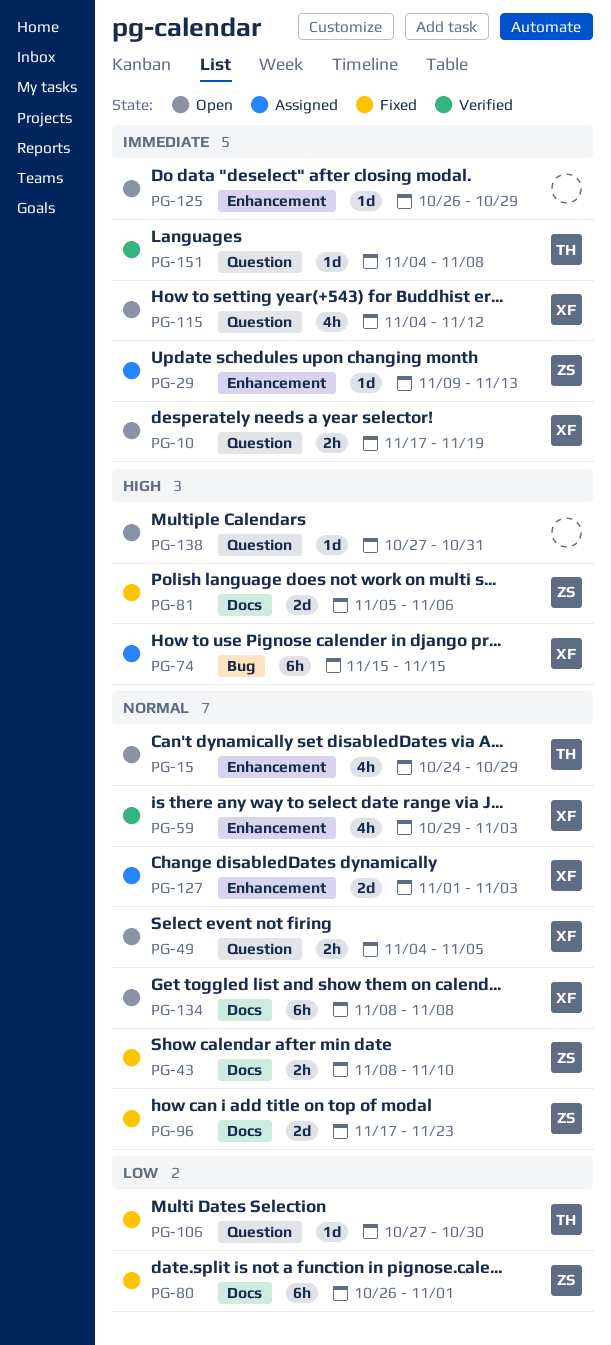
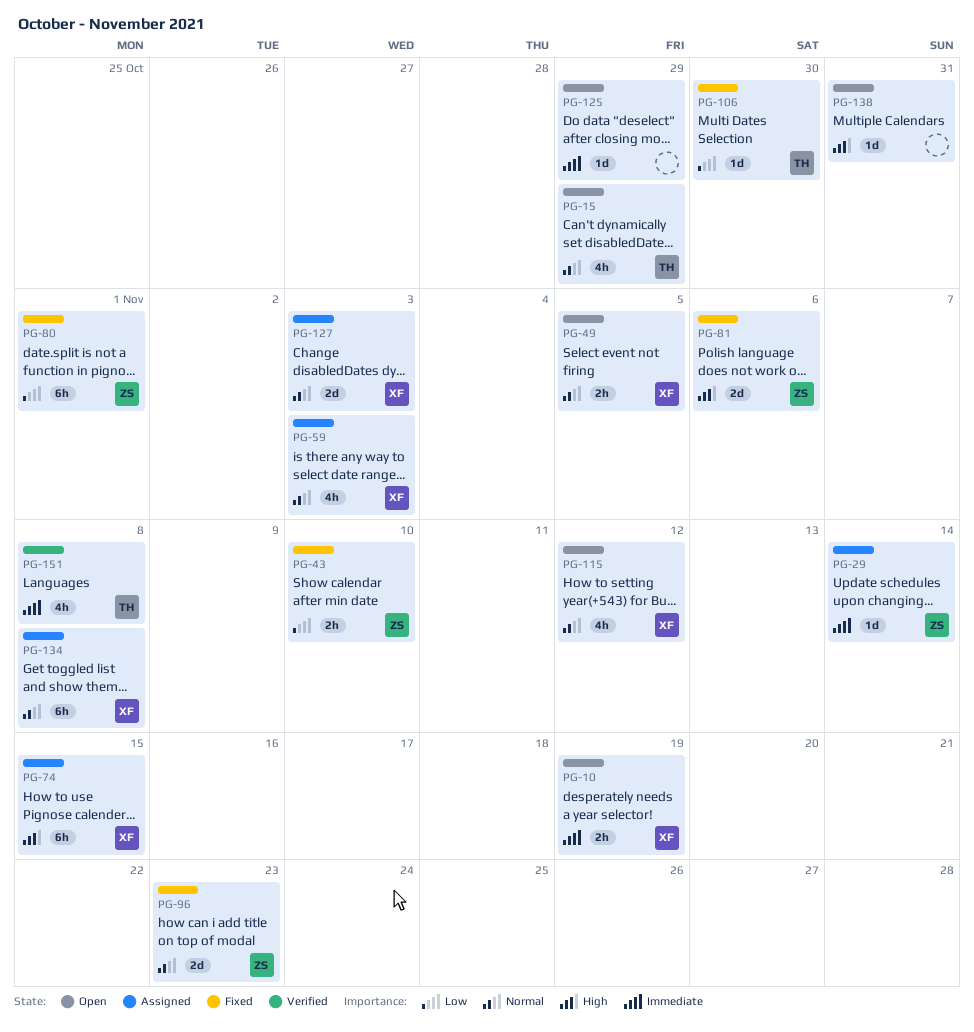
PG-29, due: Nov 13 -> Nov 14
PG-43, priority: Normal -> Low
PG-59, status: Verified -> Assigned
PG-115, priority: Immediate -> Normal
PG-134, status: Open -> Assigned
PG-151, estimate: 1d -> 4h

